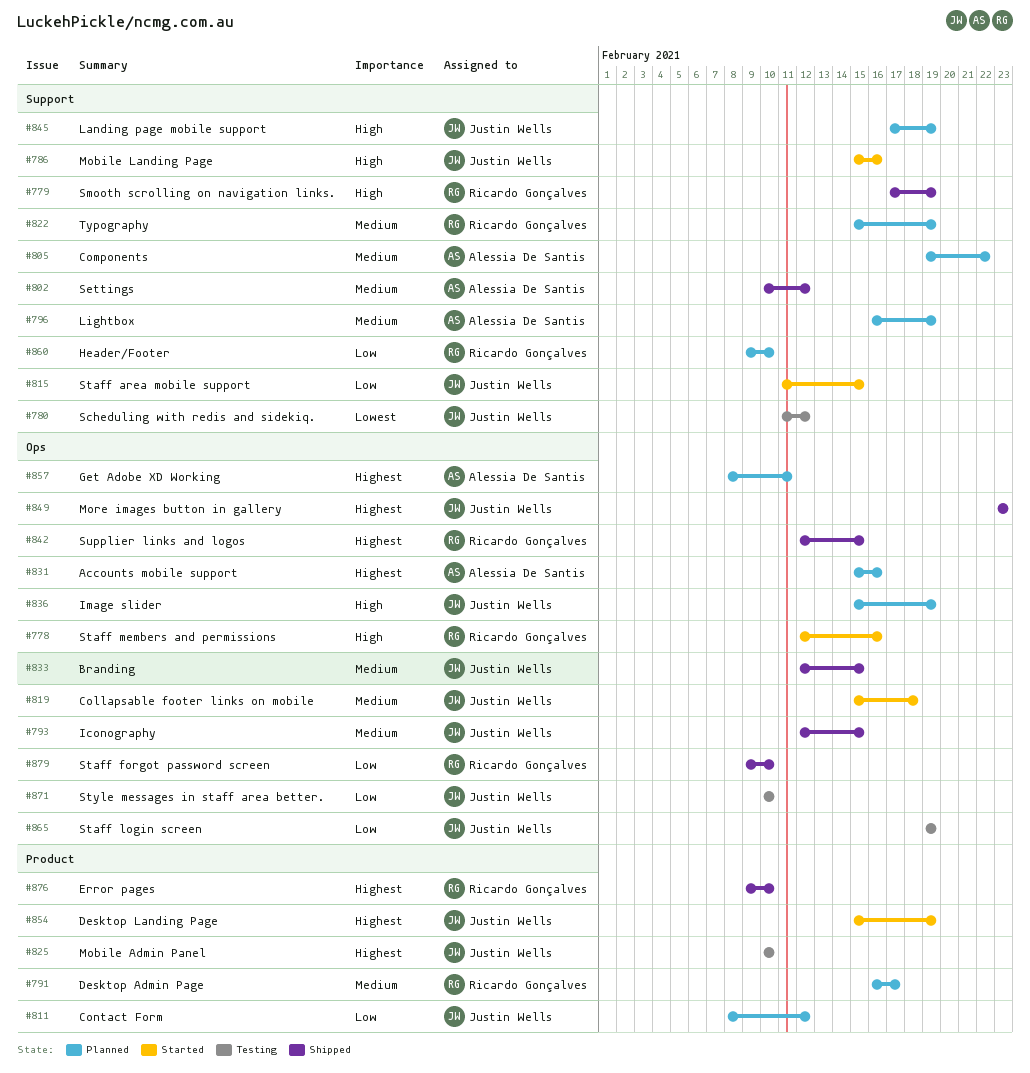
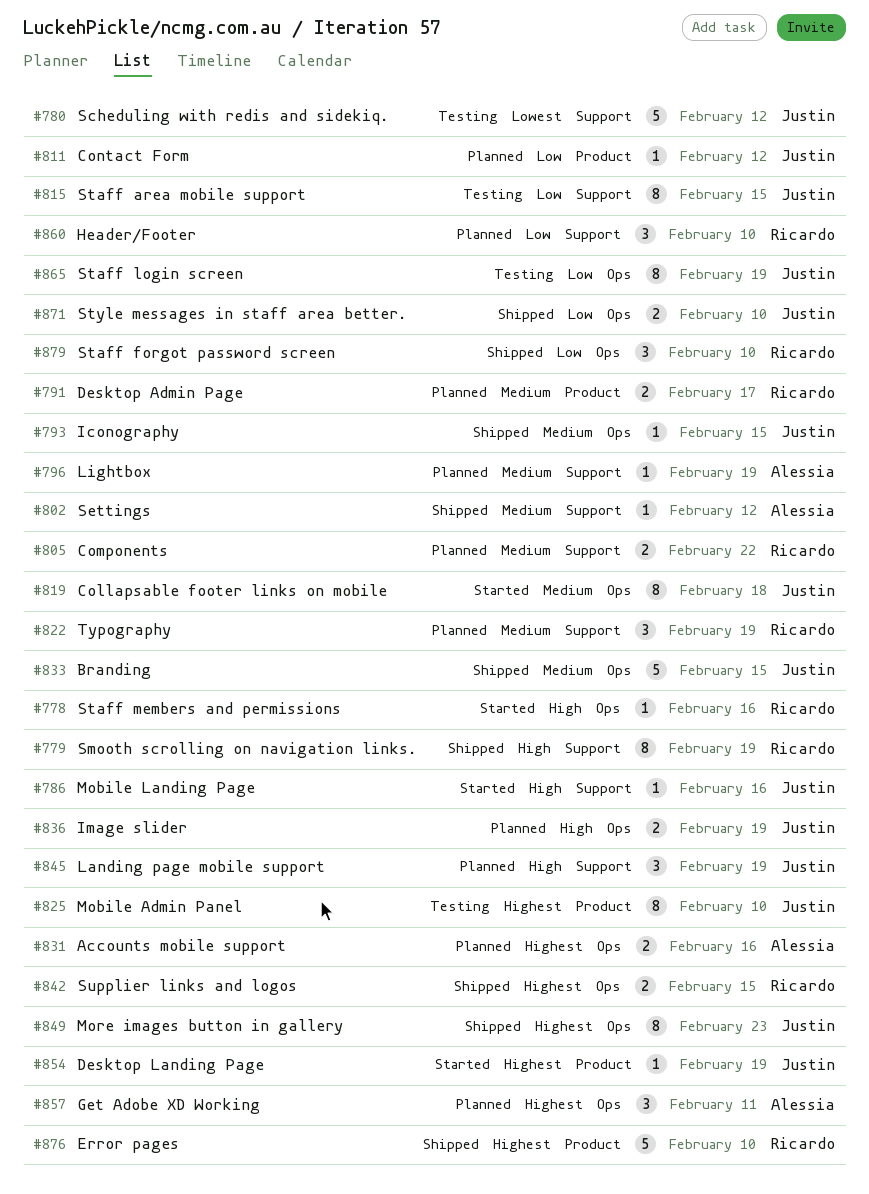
#805, owner: Alessia De Santis -> Ricardo Gonçalves
#815, status: Started -> Testing
#871, status: Testing -> Shipped

